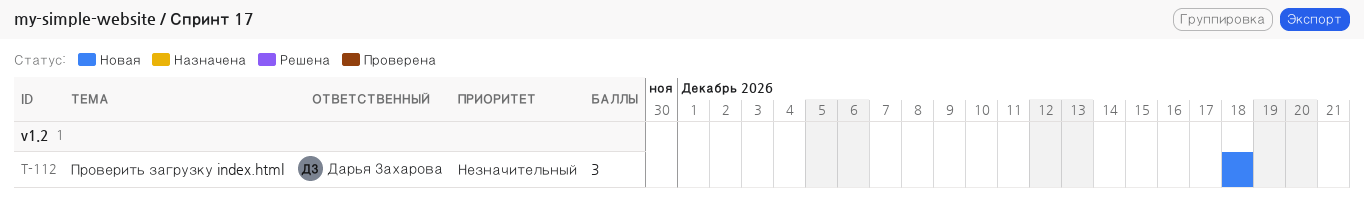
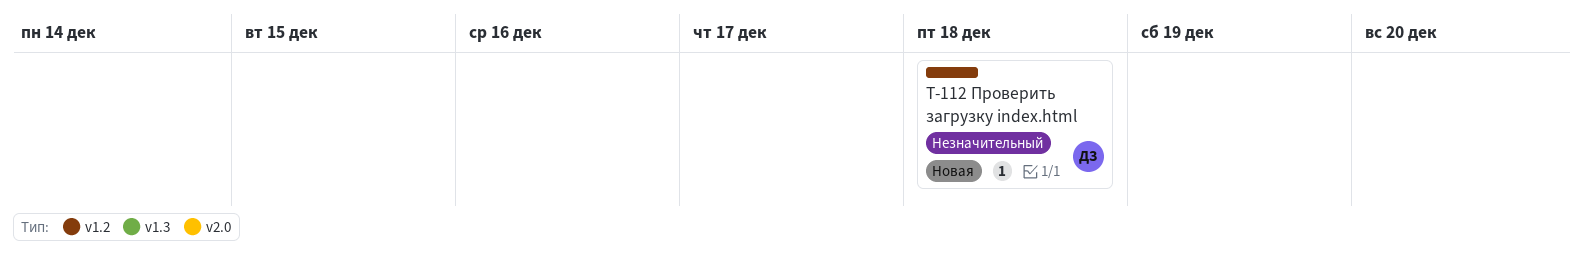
T-112, estimate: 3 -> 1

